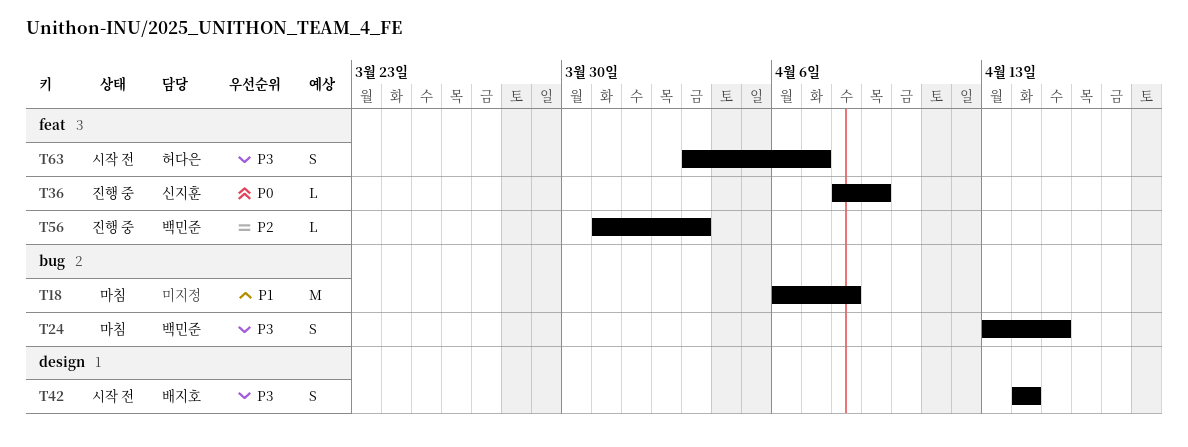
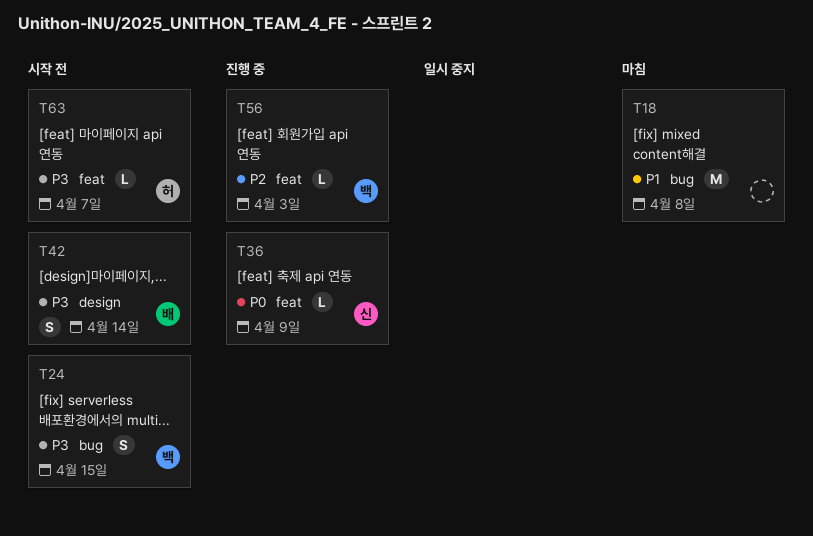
T24, status: 마침 -> 시작 전
T63, estimate: S -> L

